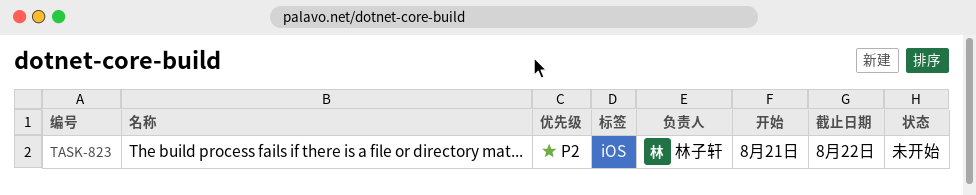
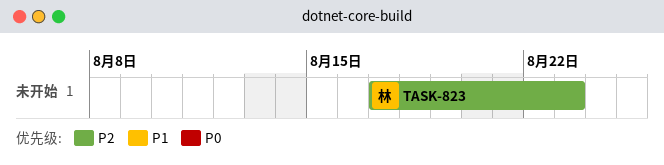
TASK-823, start: Aug 21 -> Aug 17
TASK-823, due: Aug 22 -> Aug 23

